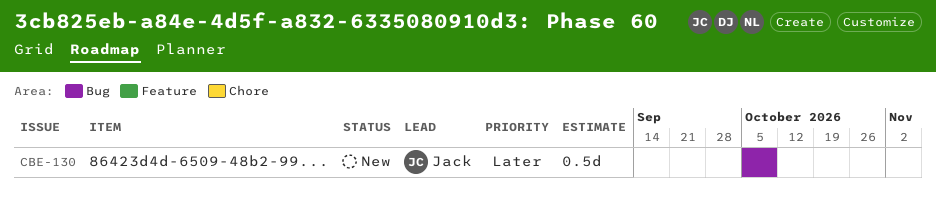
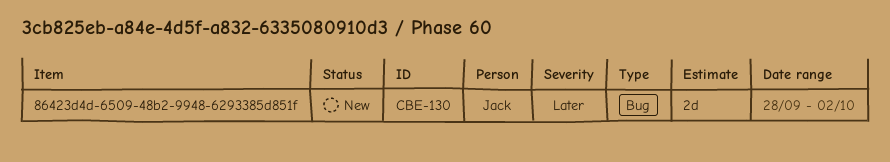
CBE-130, estimate: 0.5d -> 2d
CBE-130, start: Oct 5 -> Sep 28
CBE-130, due: Oct 9 -> Oct 2

